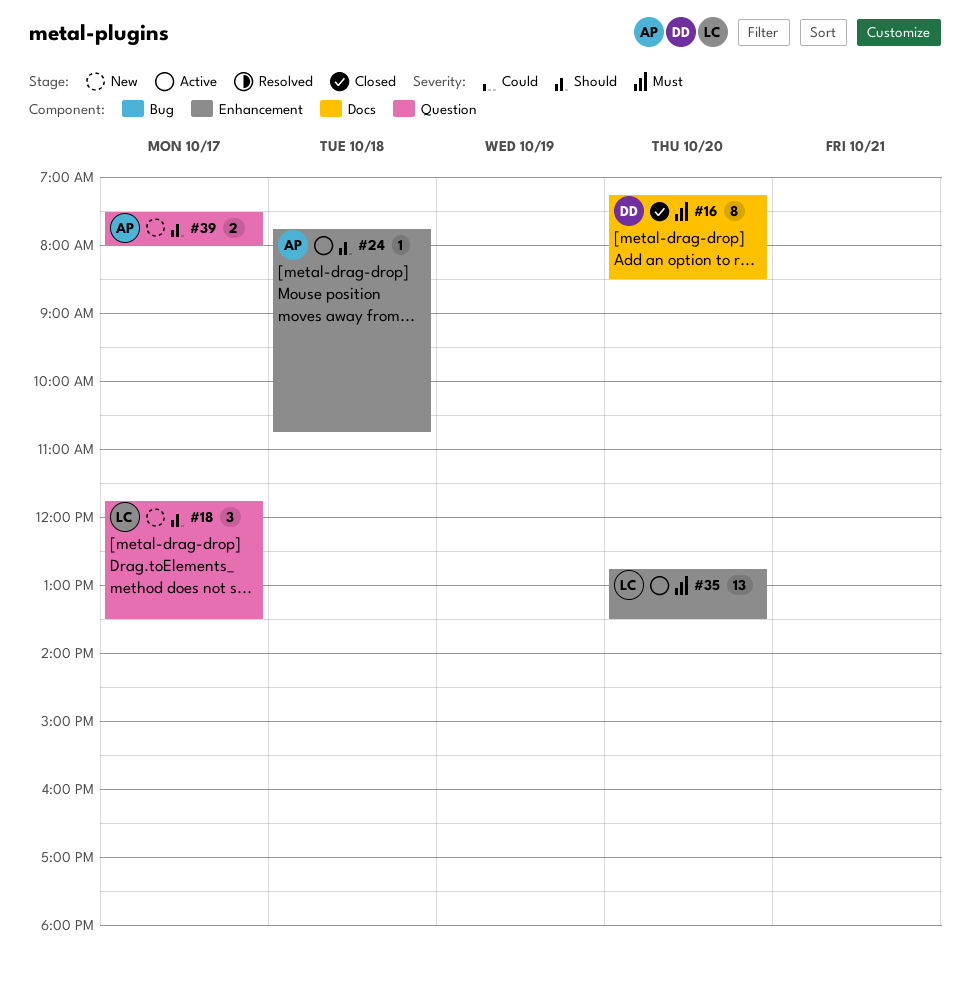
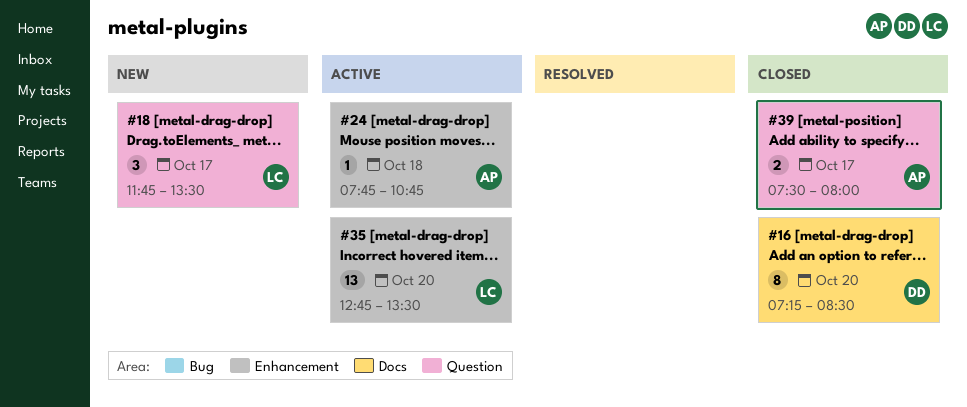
#39, status: New -> Closed

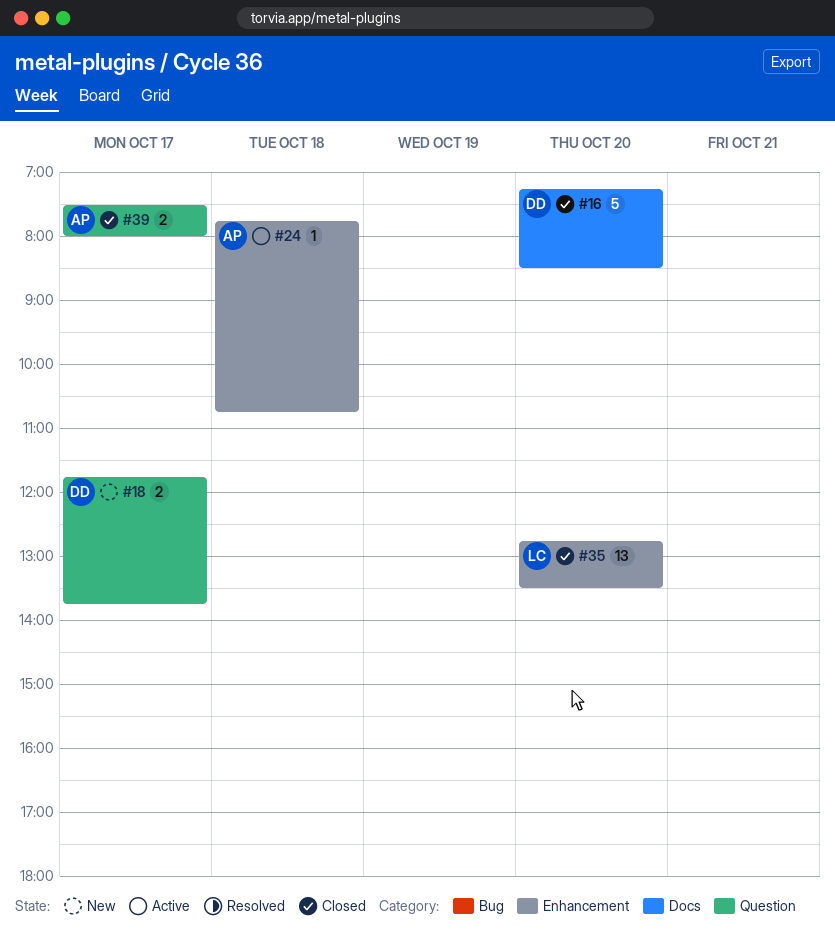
#16, estimate: 8 -> 5
#18, owner: LC -> DD
#18, estimate: 3 -> 2
#18, ends: 13:30 -> 13:45
#35, status: Active -> Closed

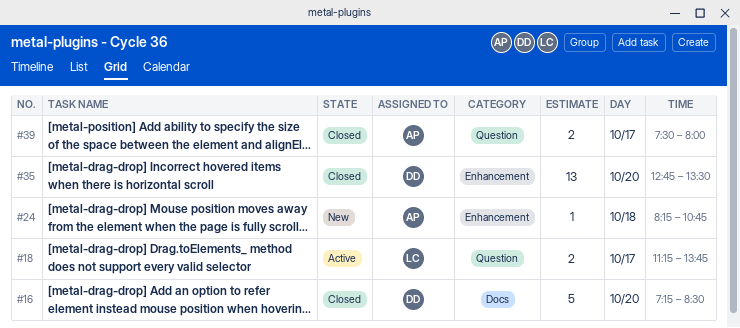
#18, status: New -> Active
#18, owner: DD -> LC
#18, begins: 11:45 -> 11:15
#24, status: Active -> New
#24, begins: 07:45 -> 08:15
#35, owner: LC -> DD

